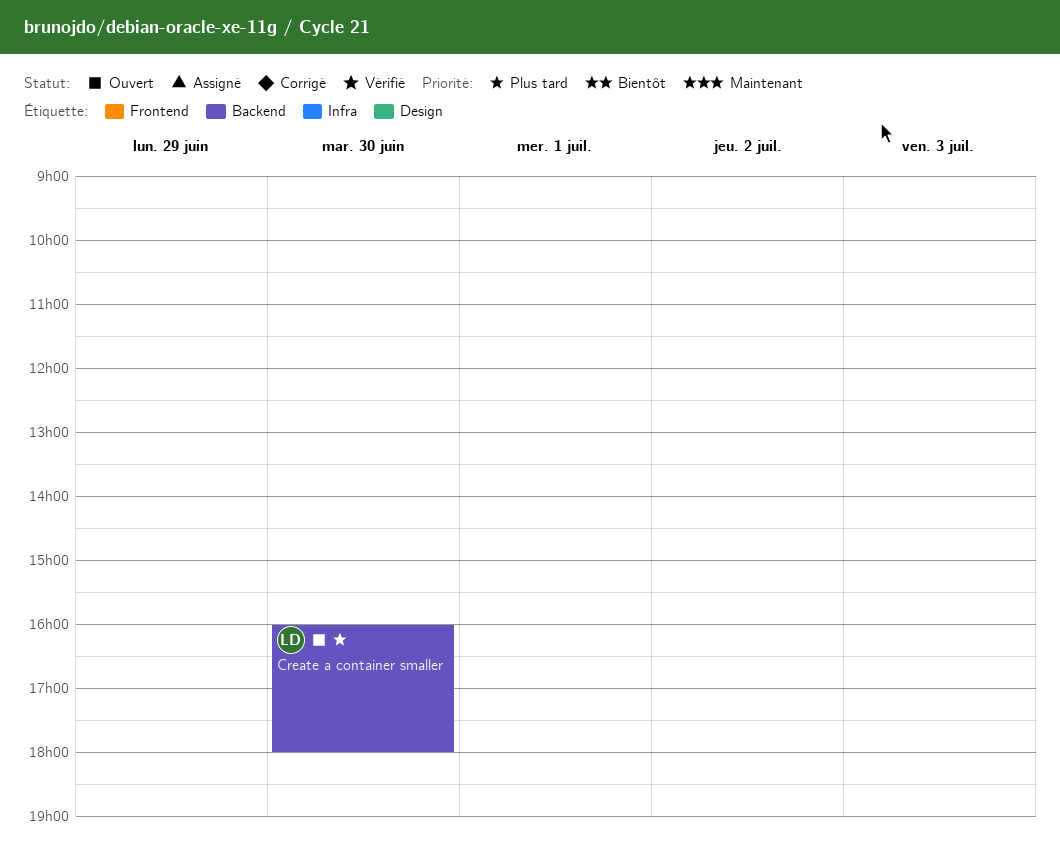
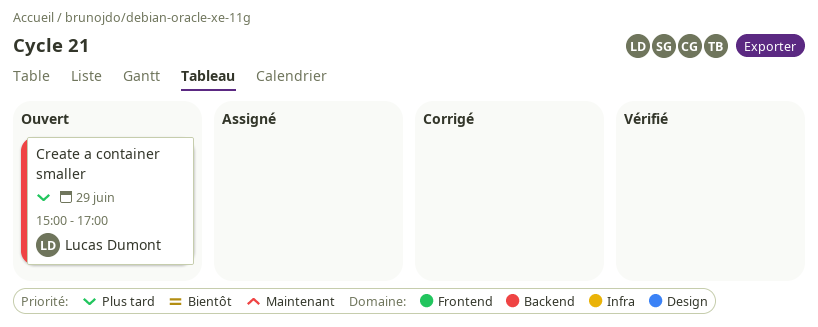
Create a container smaller, day: Jun 30 -> Jun 29
Create a container smaller, begins: 16:00 -> 15:00
Create a container smaller, ends: 18:00 -> 17:00

